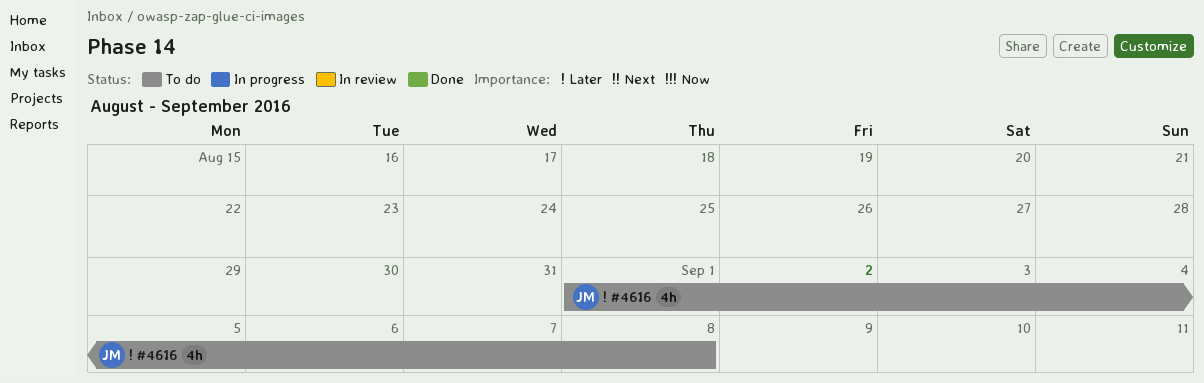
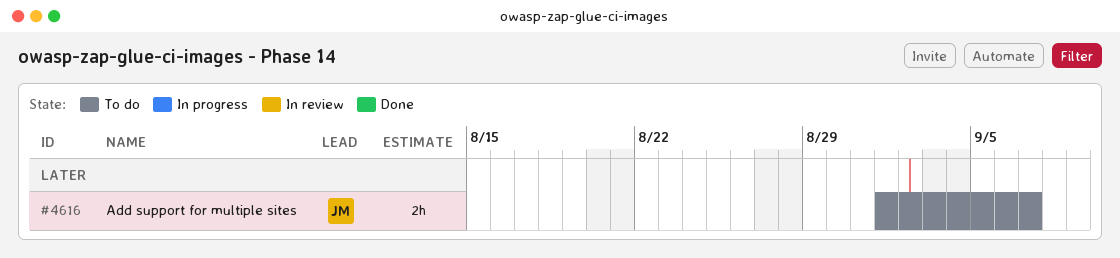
#4616, estimate: 4h -> 2h
#4616, due: Sep 8 -> Sep 7

